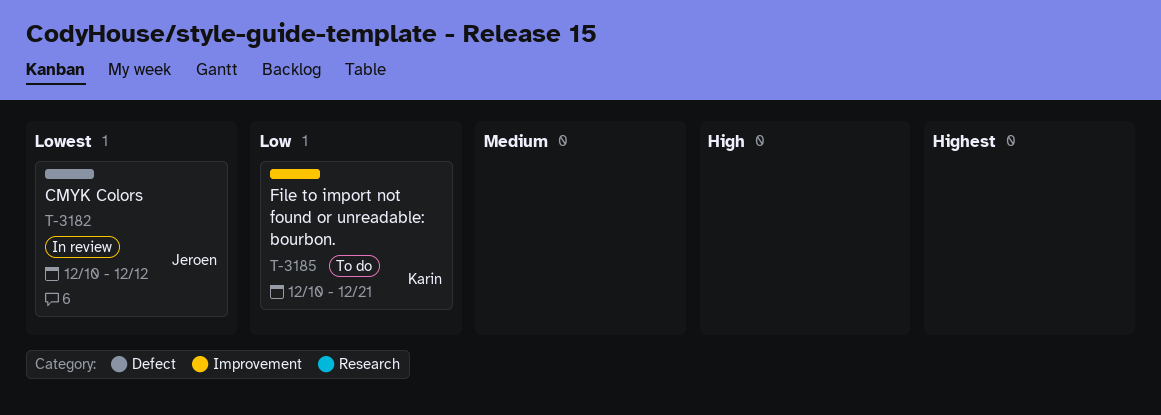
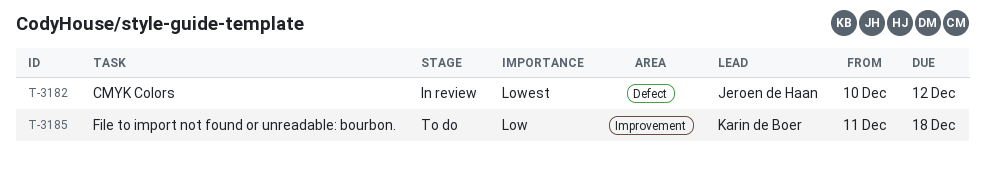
T-3185, start: Dec 10 -> Dec 11
T-3185, due: Dec 21 -> Dec 18

